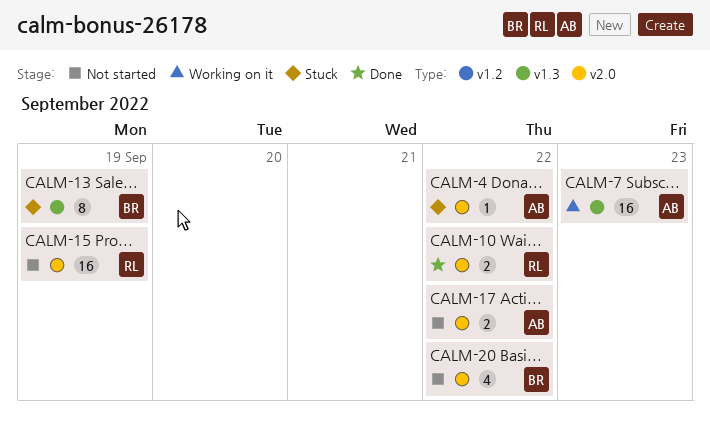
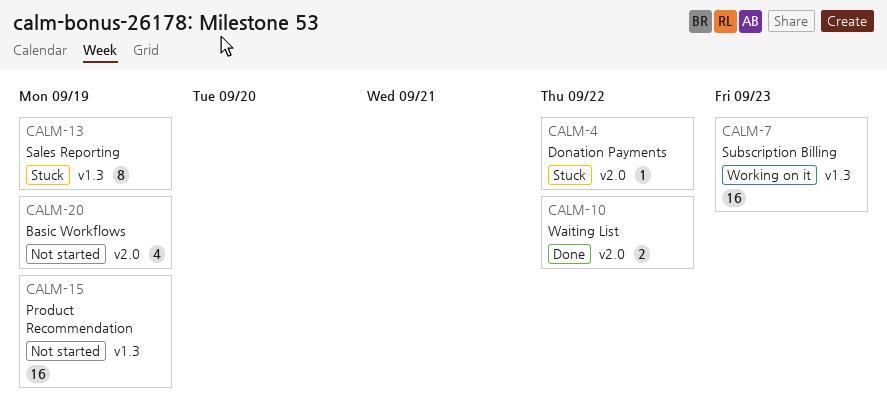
CALM-15, label: v2.0 -> v1.3
CALM-17: present -> none
CALM-20, due: Sep 22 -> Sep 19

